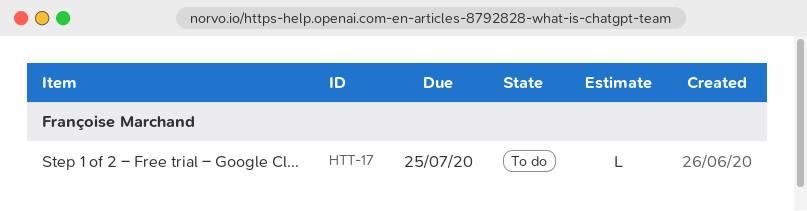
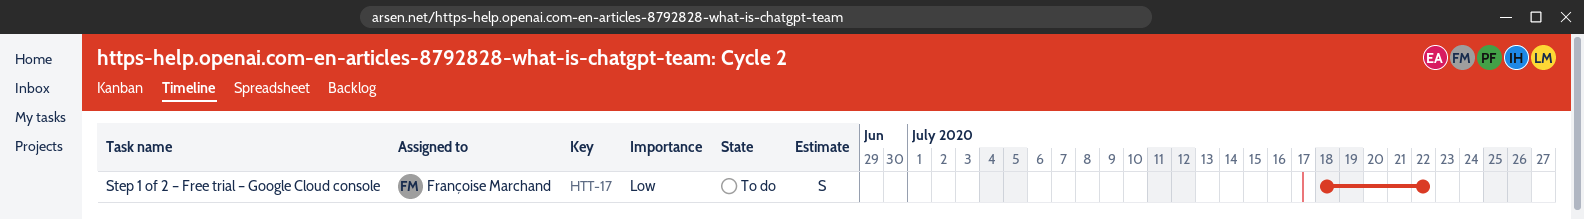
HTT-17, estimate: L -> S
HTT-17, due: Jul 25 -> Jul 22

